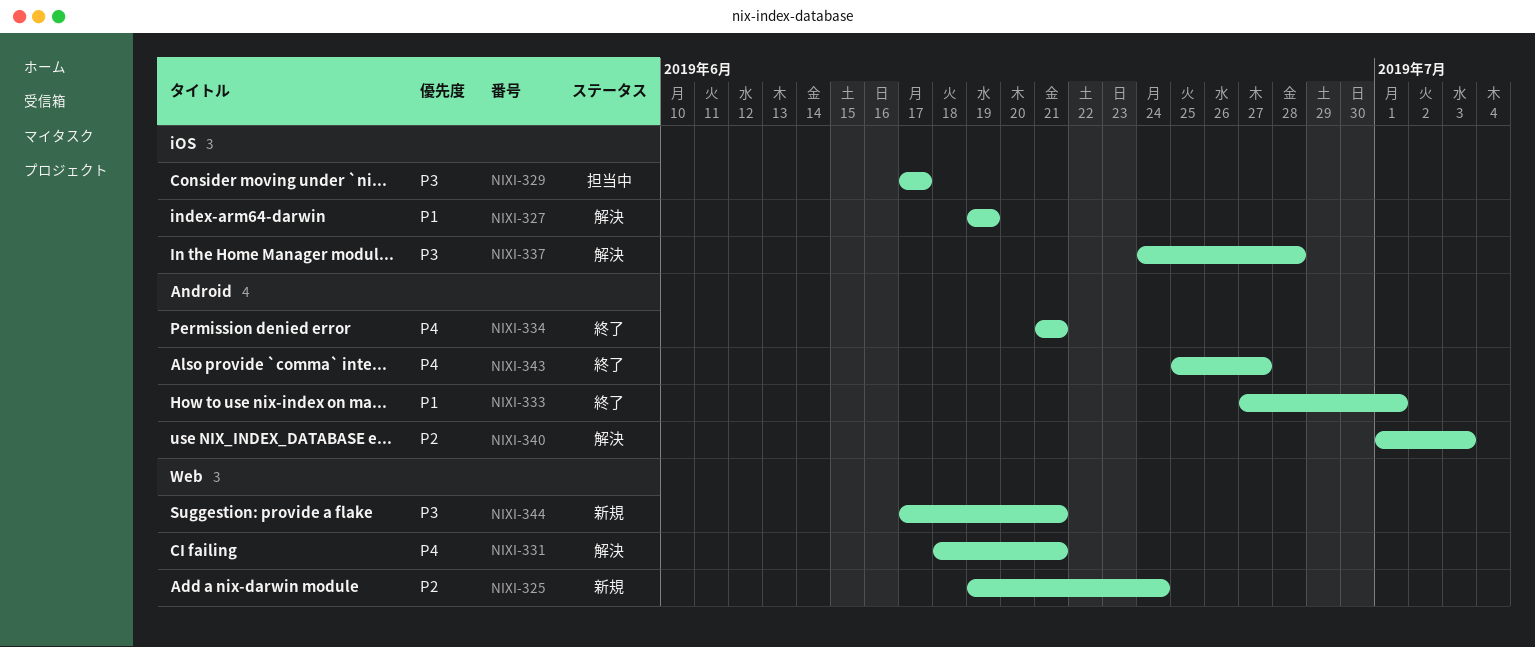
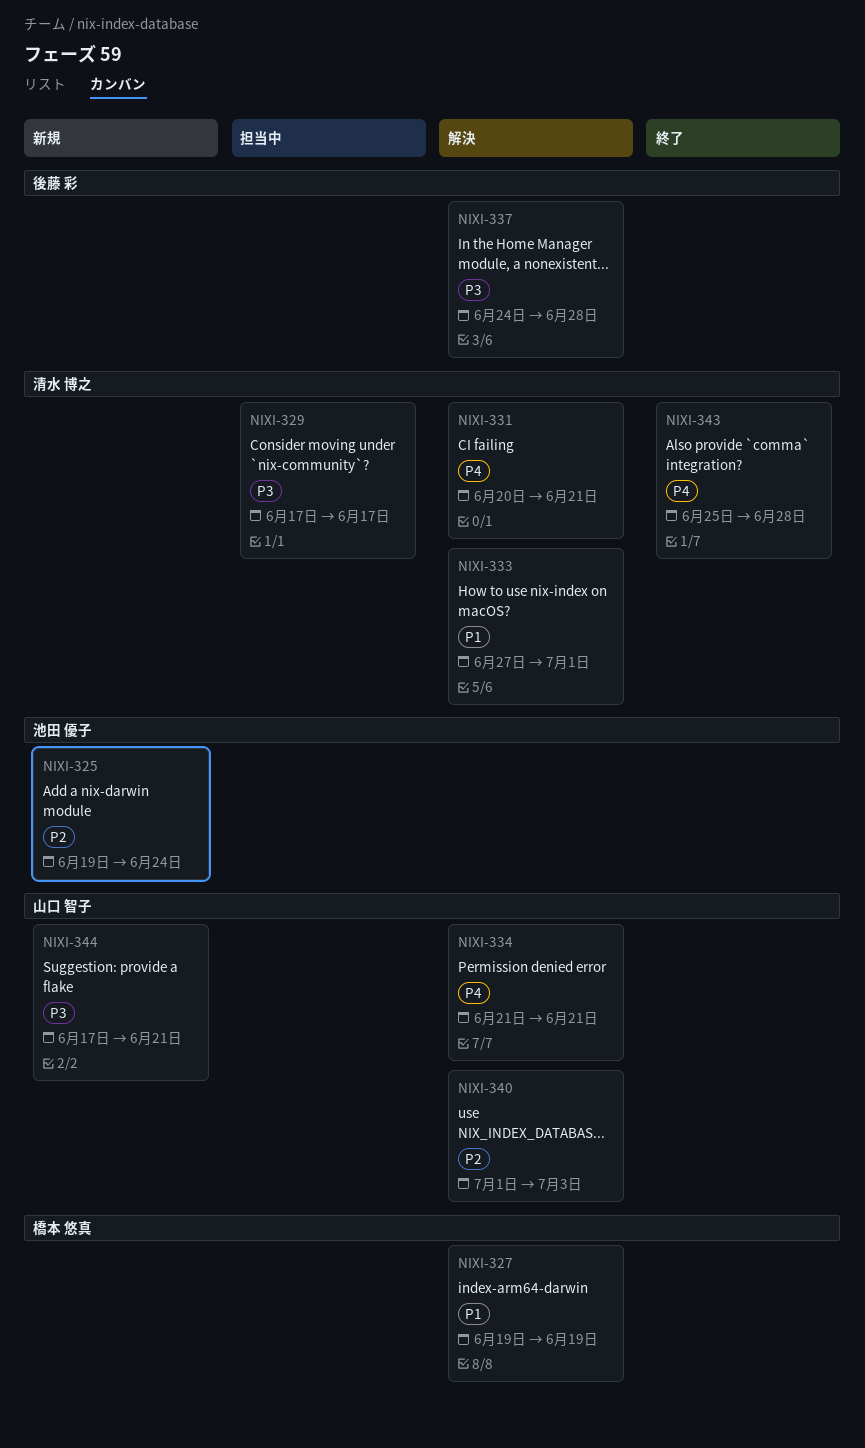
NIXI-331, start: Jun 18 -> Jun 20
NIXI-333, status: 終了 -> 解決
NIXI-334, status: 終了 -> 解決
NIXI-343, due: Jun 27 -> Jun 28

